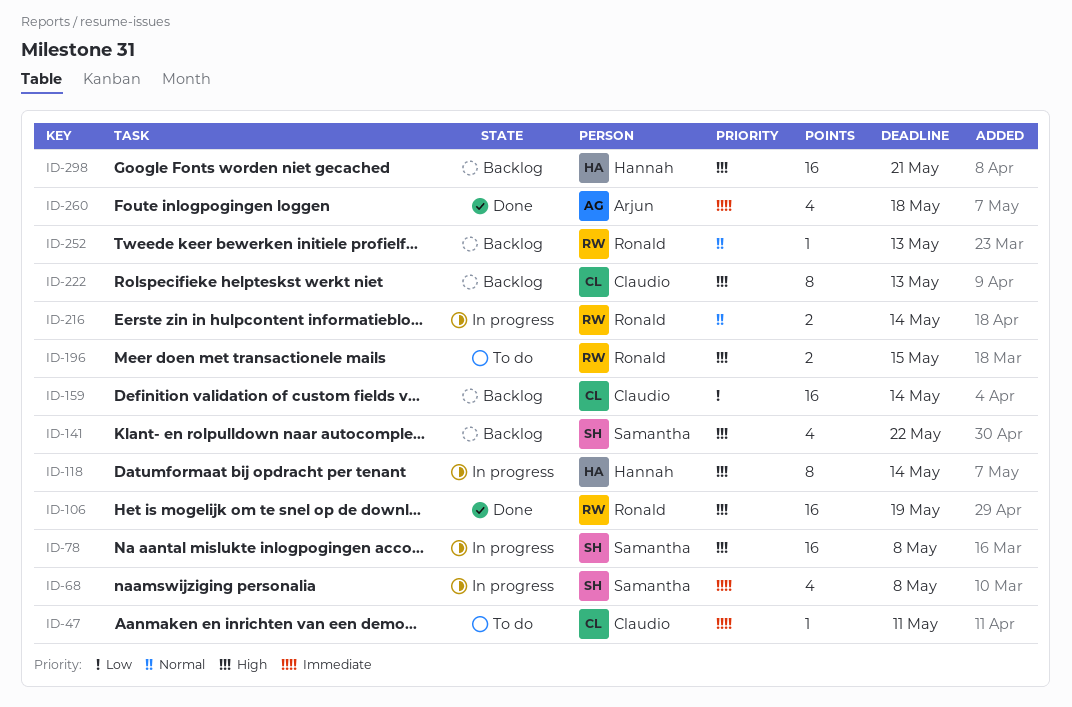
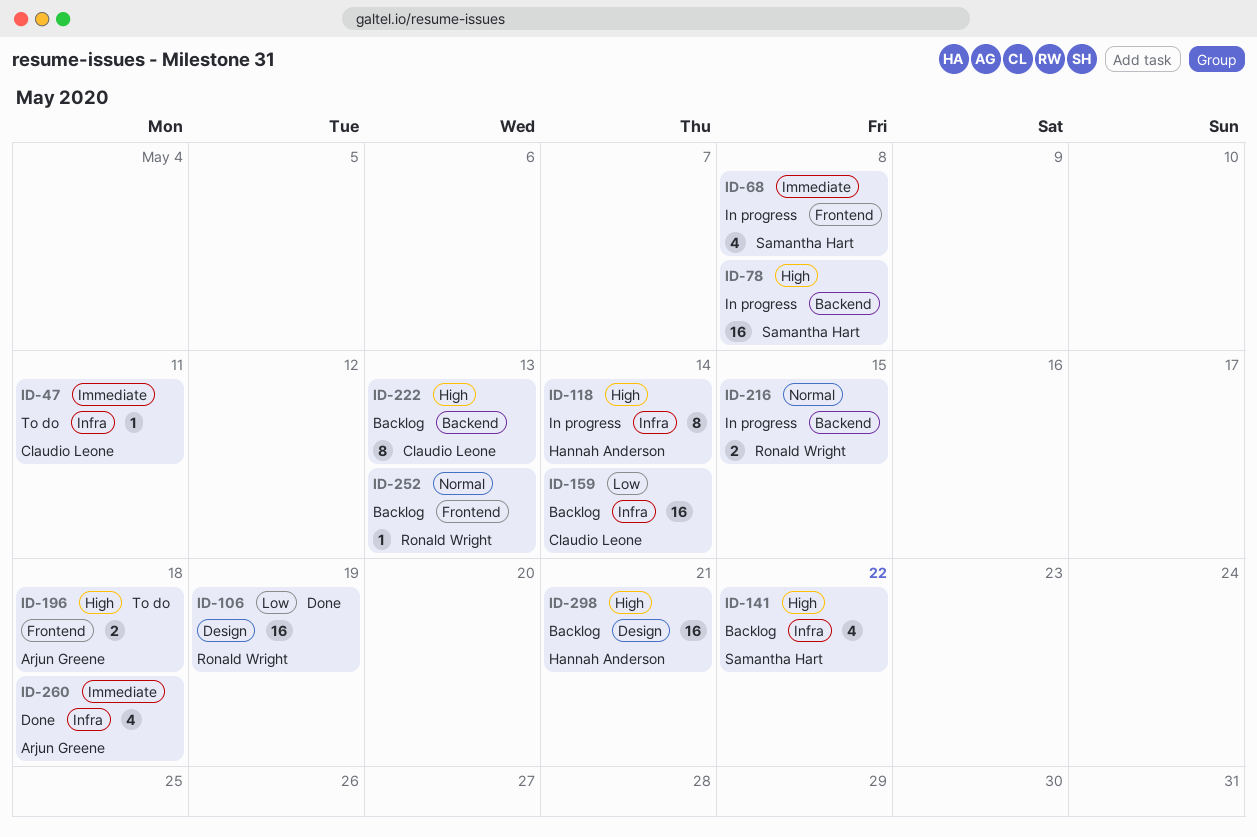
ID-106, priority: High -> Low
ID-196, owner: Ronald Wright -> Arjun Greene
ID-196, due: May 15 -> May 18
ID-216, due: May 14 -> May 15

